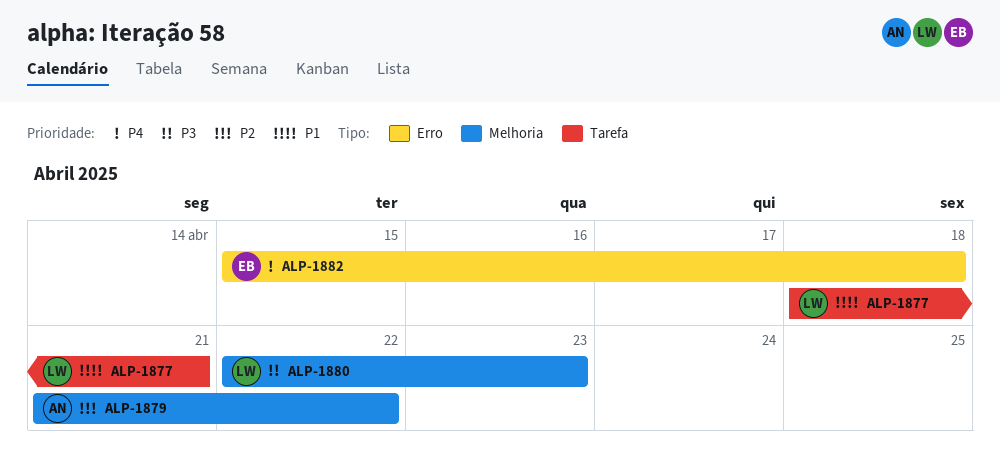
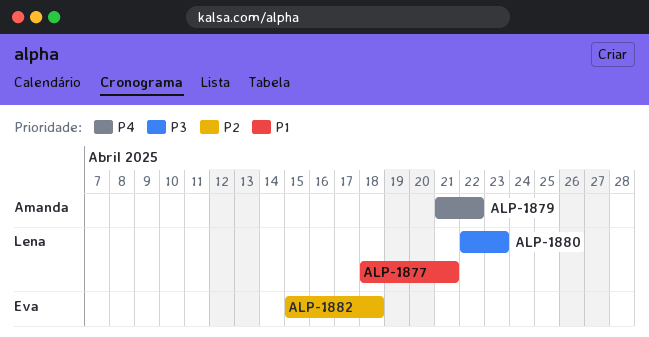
ALP-1879, priority: P2 -> P4
ALP-1882, priority: P4 -> P2

